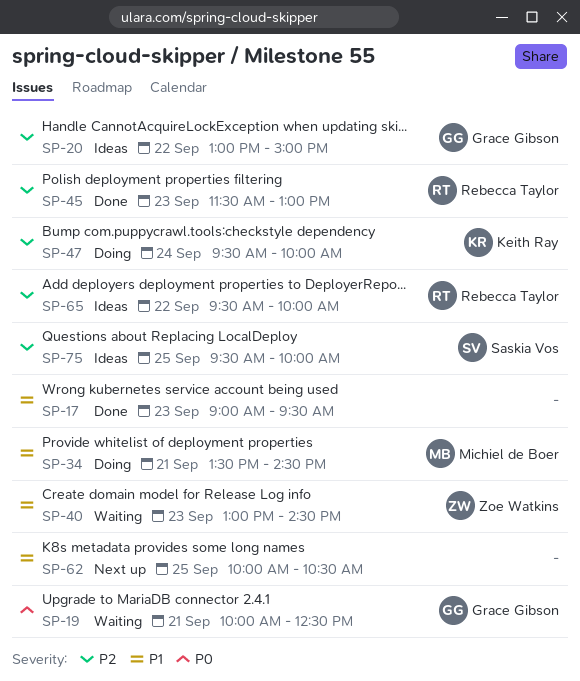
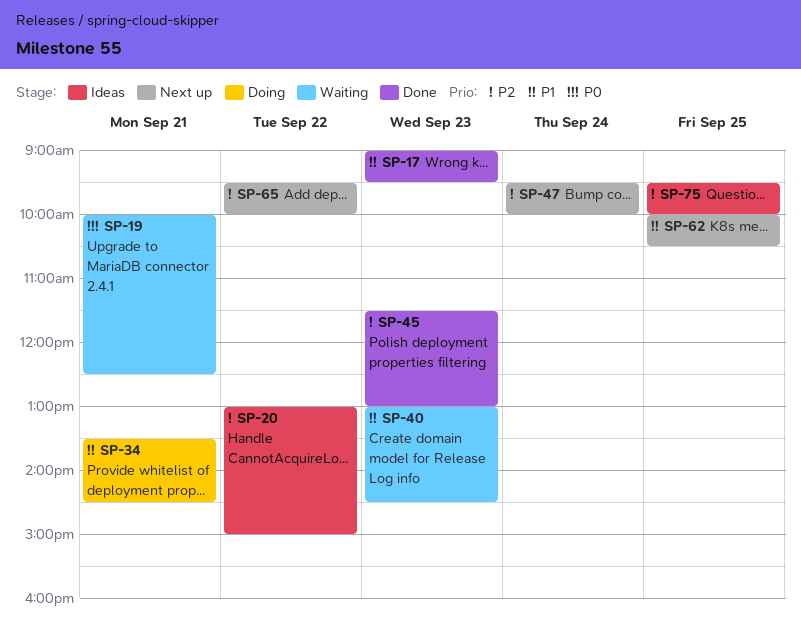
SP-47, status: Doing -> Next up
SP-65, status: Ideas -> Next up

